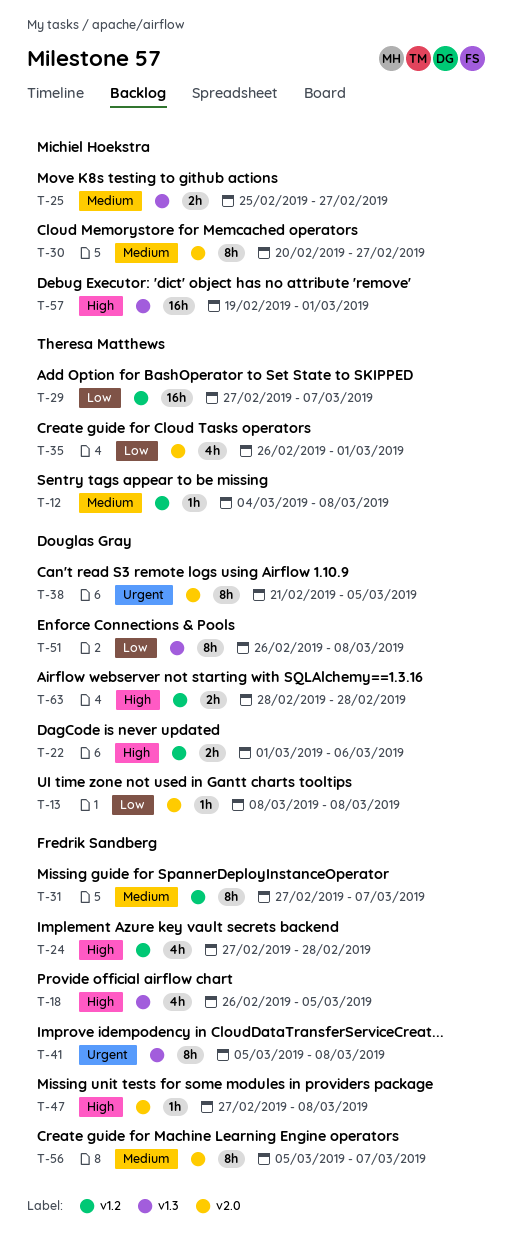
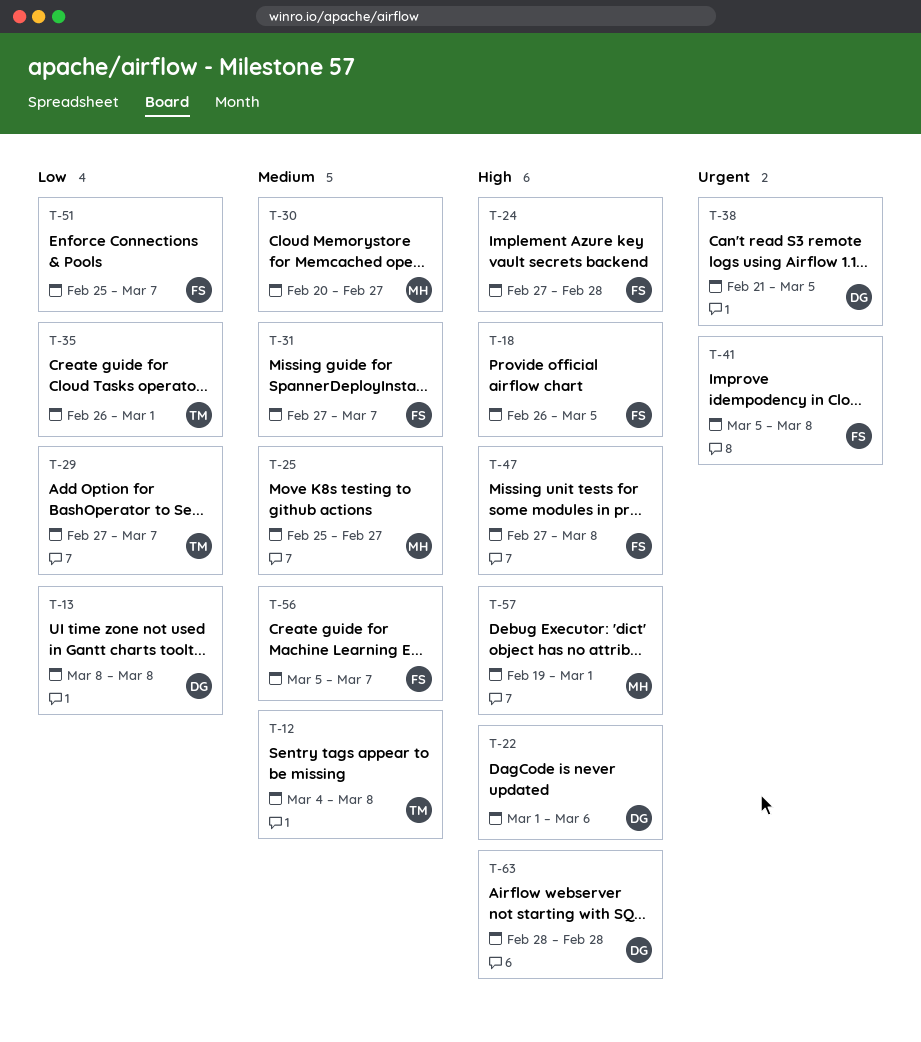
T-51, owner: Douglas Gray -> Fredrik Sandberg
T-51, start: Feb 26 -> Feb 25
T-51, due: Mar 8 -> Mar 7

